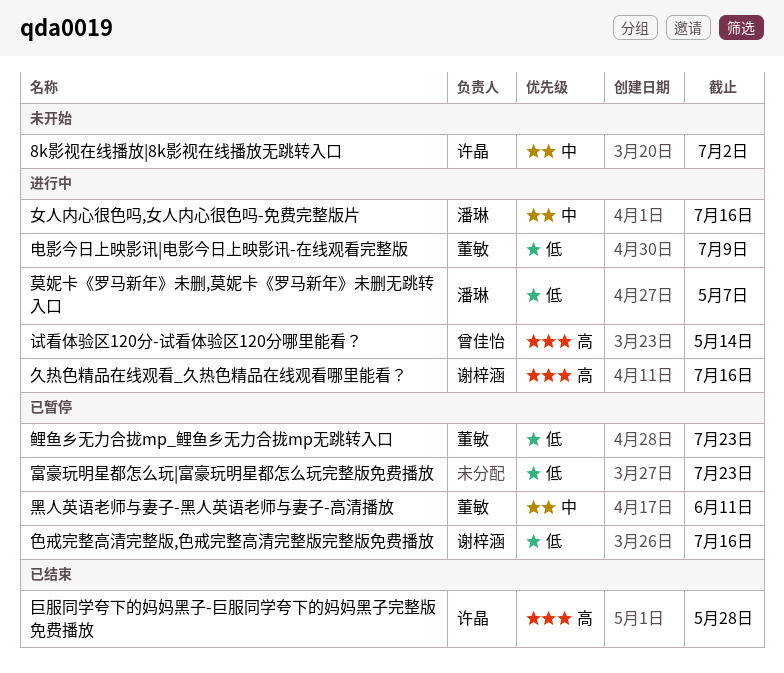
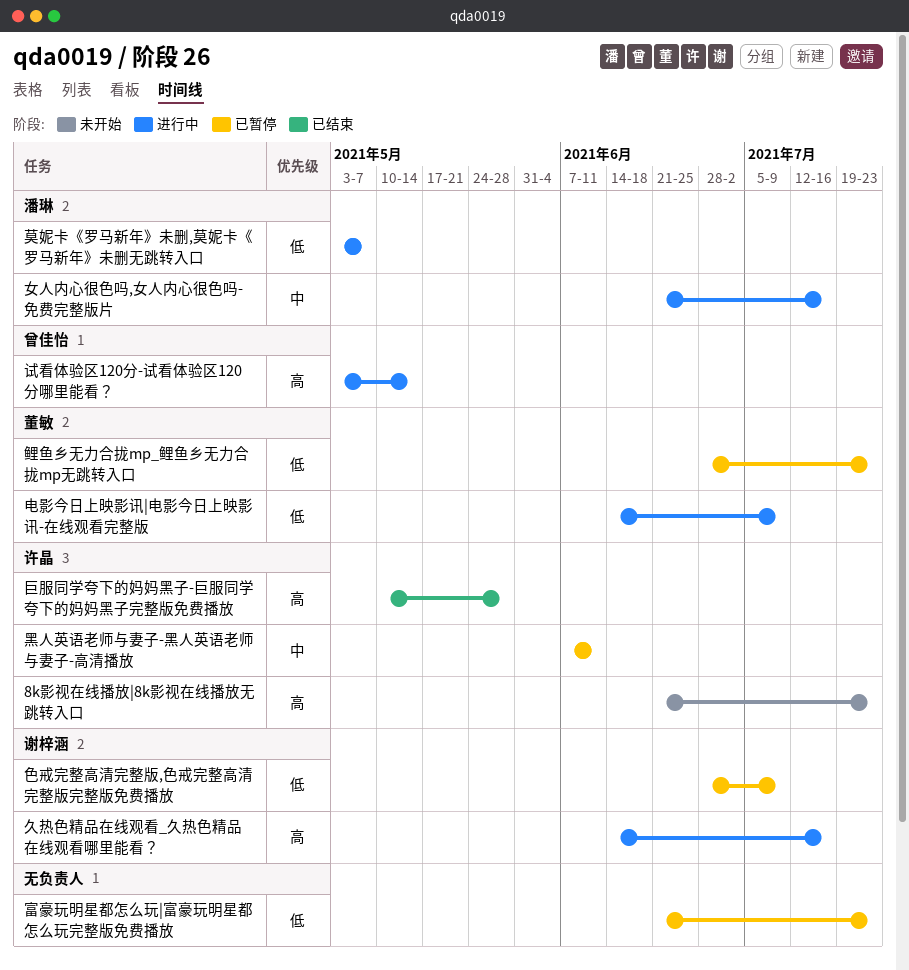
8k影视在线播放|8k影视在线播放无跳转入口, priority: 中 -> 高
8k影视在线播放|8k影视在线播放无跳转入口, due: Jul 2 -> Jul 23
色戒完整高清完整版,色戒完整高清完整版完整版免费播放, due: Jul 16 -> Jul 9
黑人英语老师与妻子-黑人英语老师与妻子-高清播放, owner: 董敏 -> 许晶

